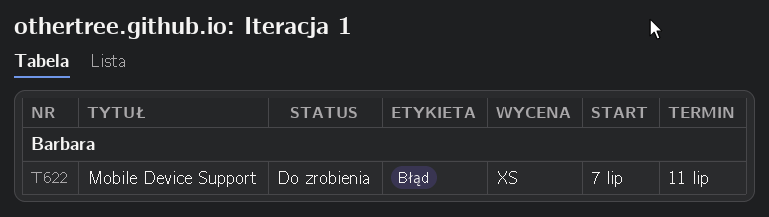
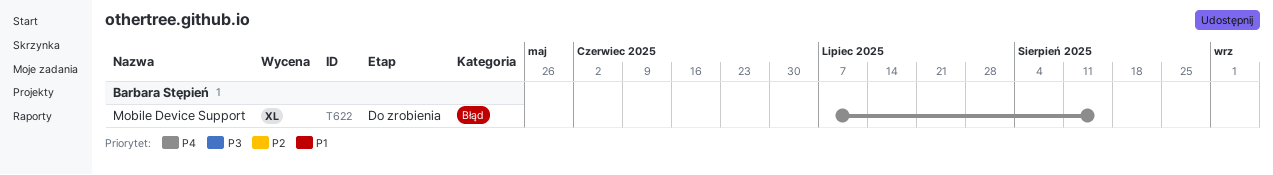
T622, estimate: XS -> XL
T622, due: Jul 11 -> Aug 15

